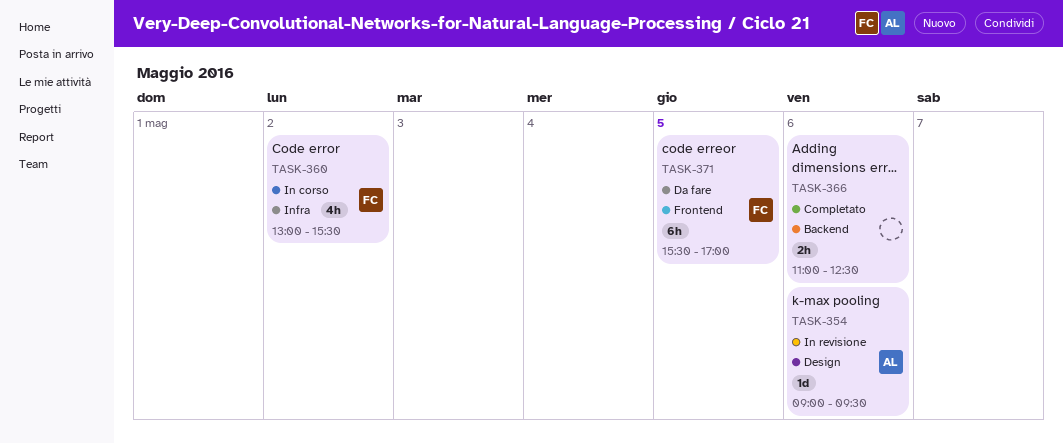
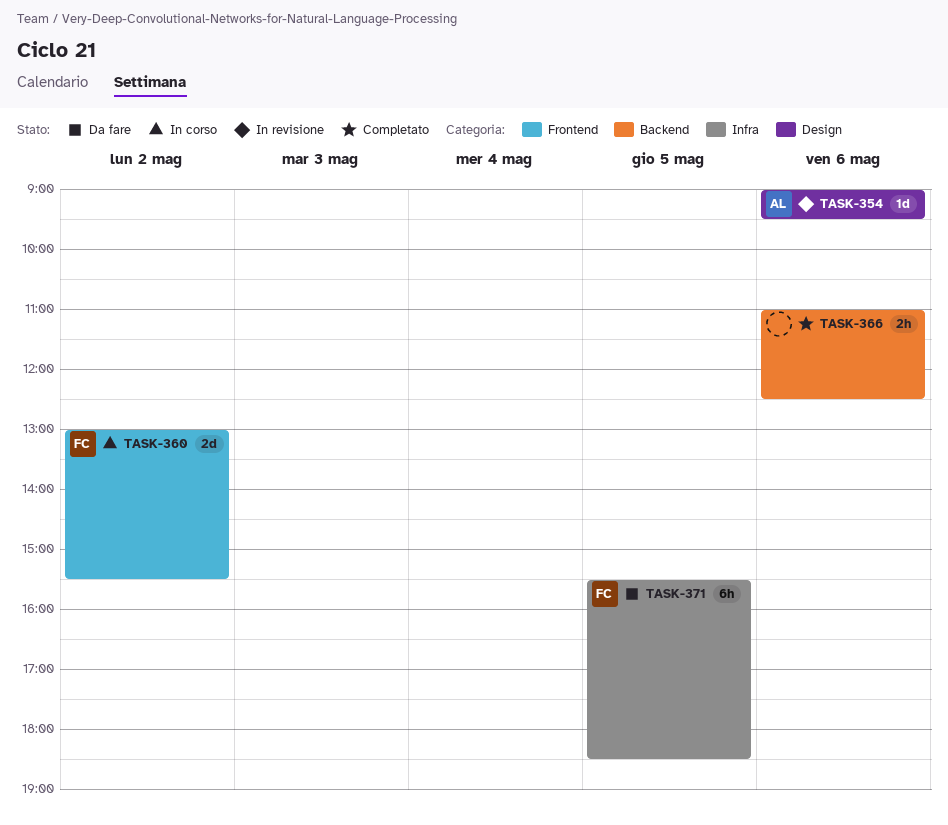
TASK-360, label: Infra -> Frontend
TASK-360, estimate: 4h -> 2d
TASK-371, label: Frontend -> Infra
TASK-371, ends: 17:00 -> 18:30

